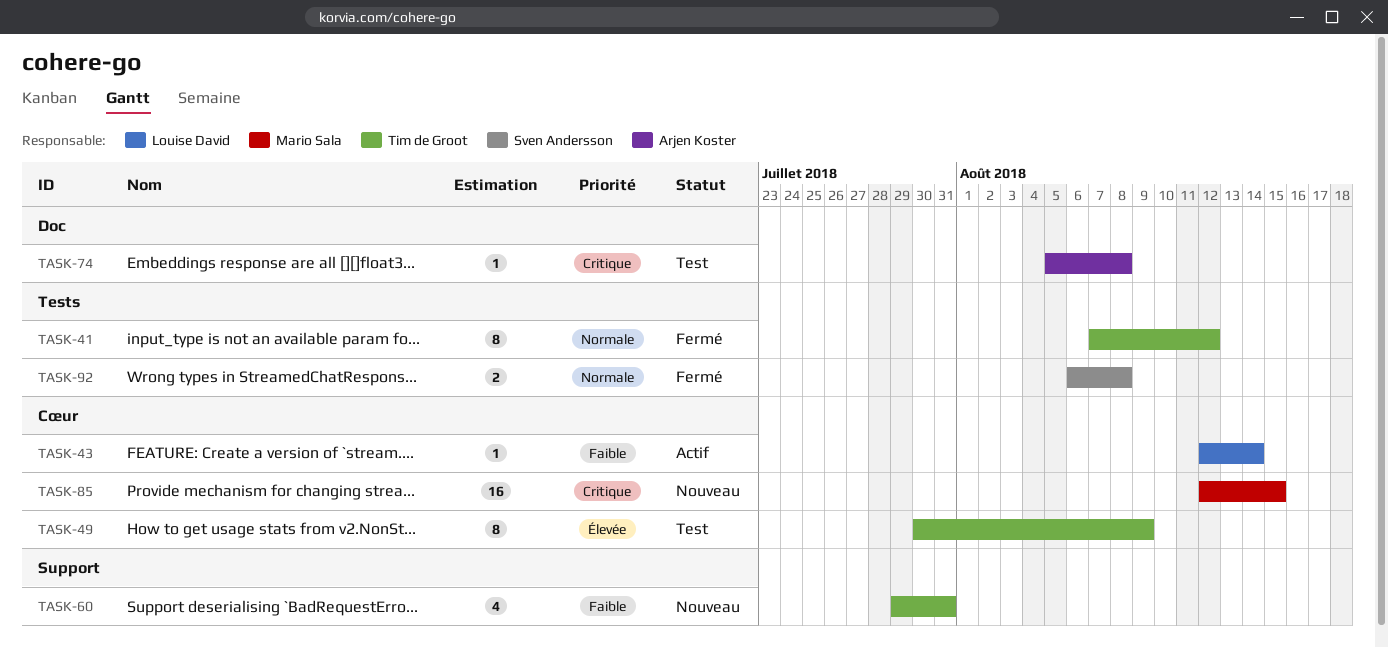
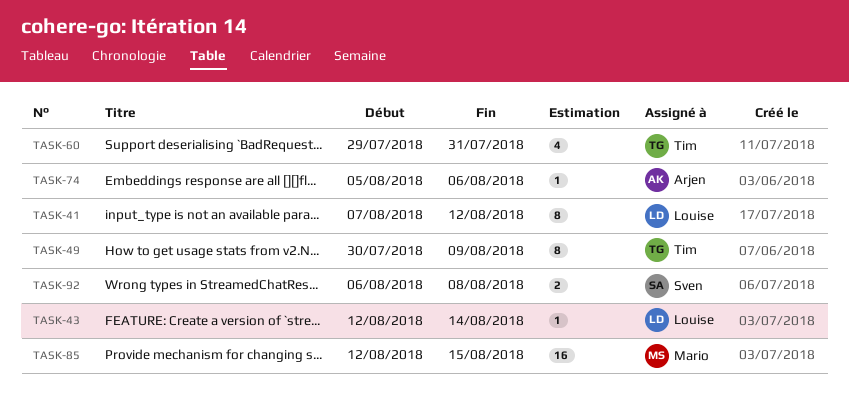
TASK-41, owner: Tim de Groot -> Louise David
TASK-74, due: Aug 8 -> Aug 6

